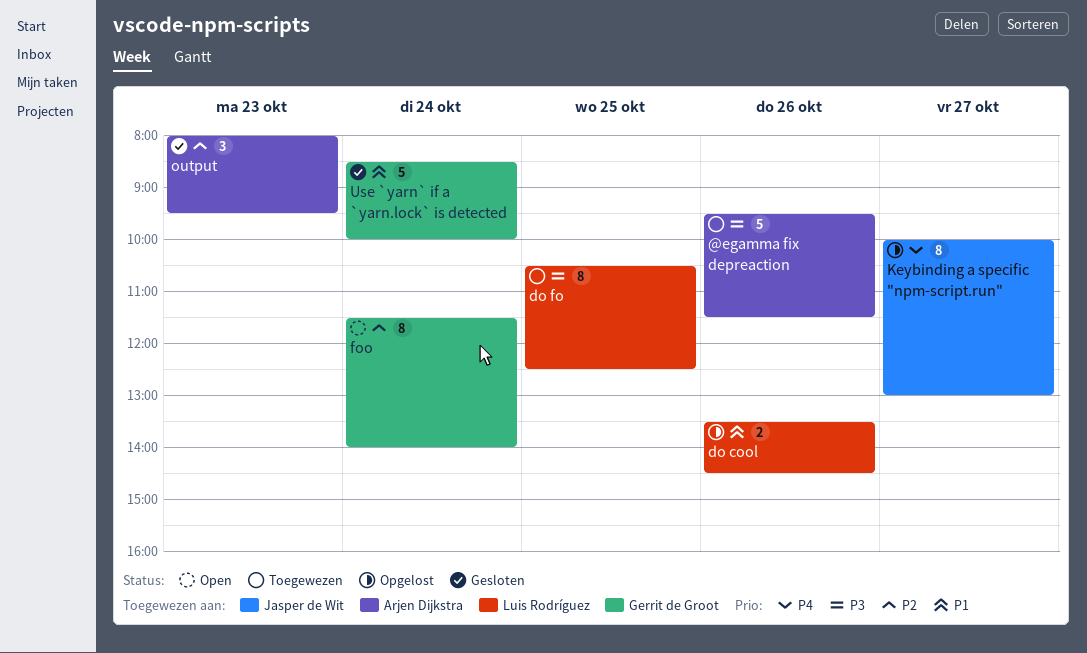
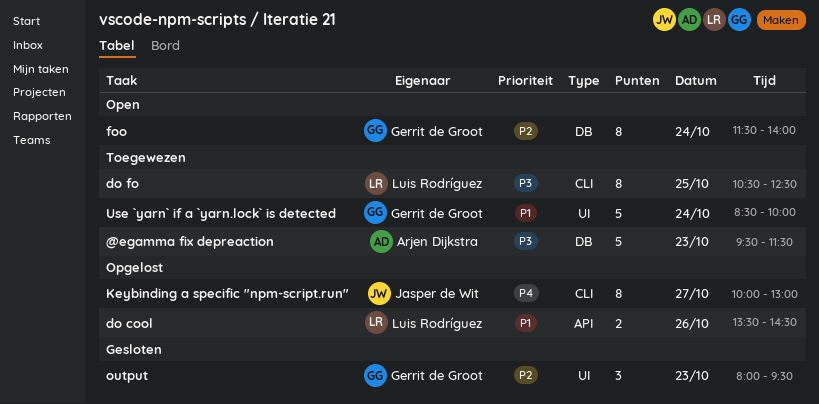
@egamma fix depreaction, day: Oct 26 -> Oct 23
output, owner: Arjen Dijkstra -> Gerrit de Groot
Use `yarn` if a `yarn.lock` is detected, status: Gesloten -> Toegewezen

